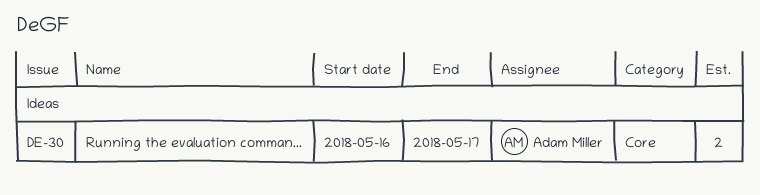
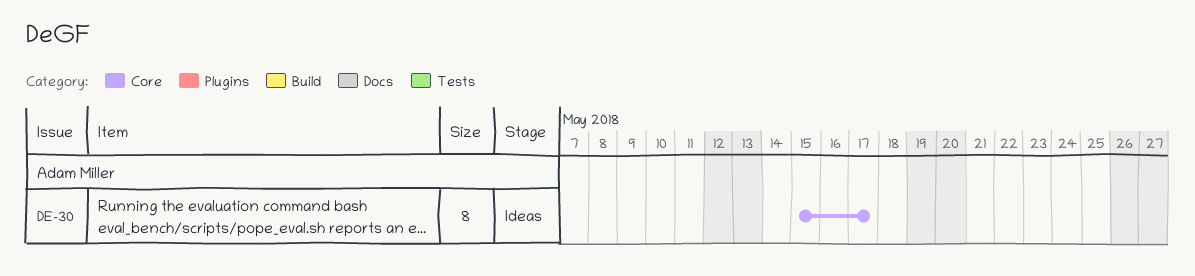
DE-30, estimate: 2 -> 8
DE-30, start: May 16 -> May 15

